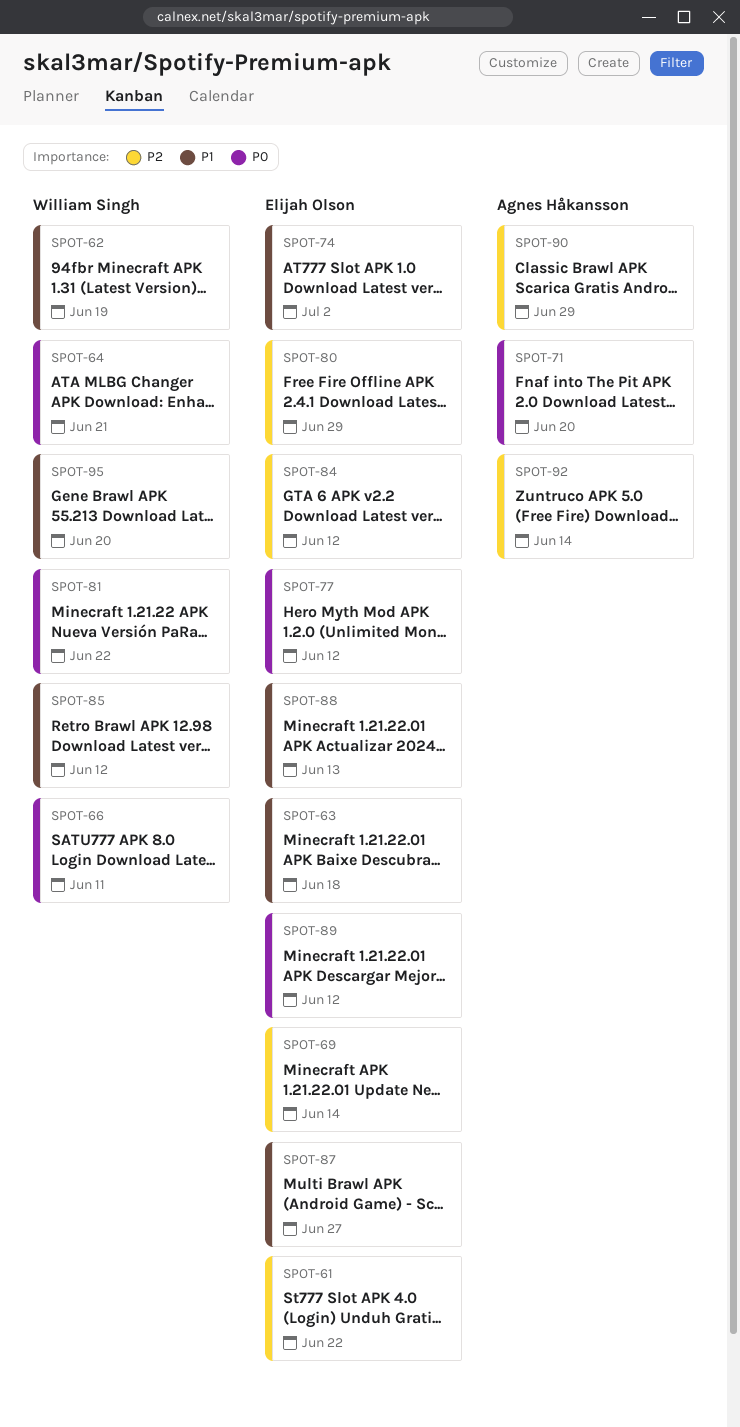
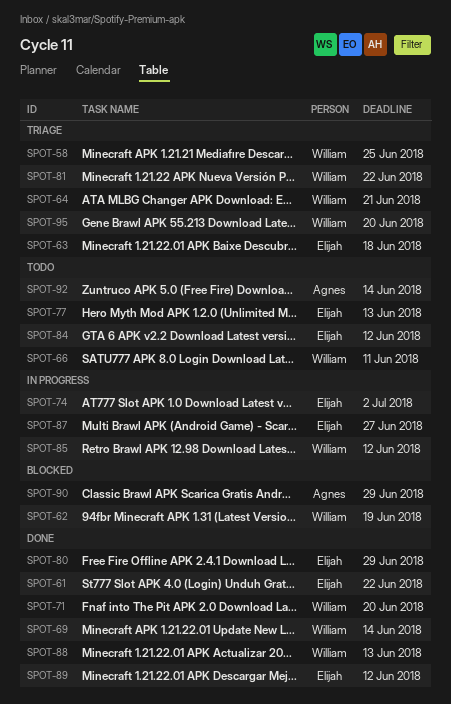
SPOT-58: none -> present
SPOT-69, owner: Elijah Olson -> William Singh
SPOT-71, owner: Agnes Håkansson -> William Singh
SPOT-77, due: Jun 12 -> Jun 13
SPOT-88, owner: Elijah Olson -> William Singh

